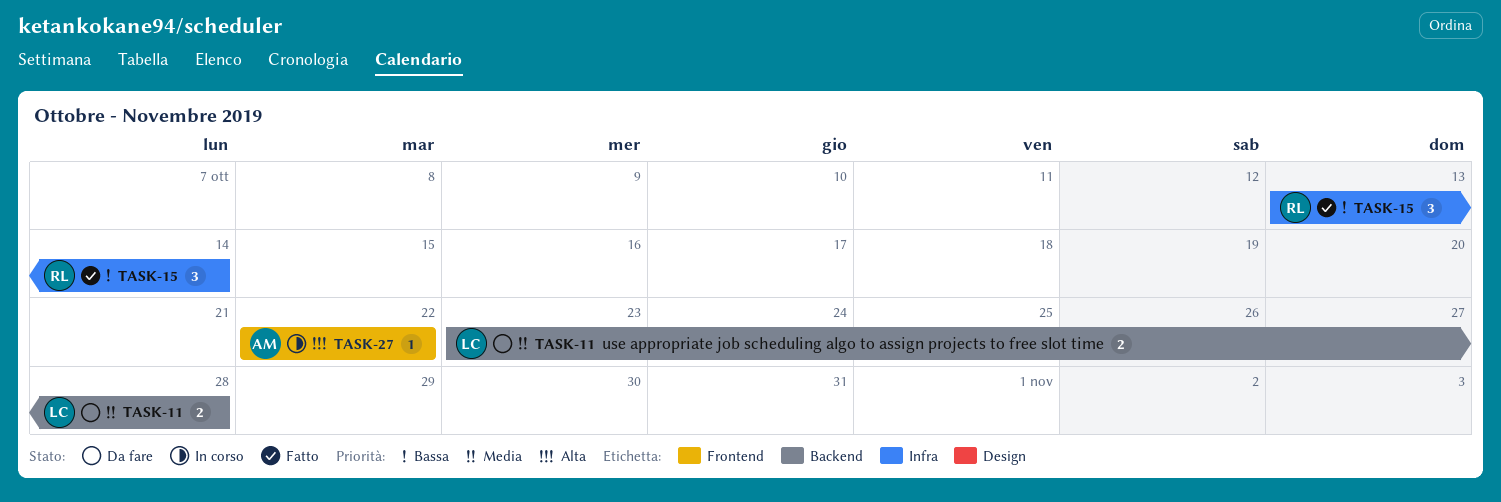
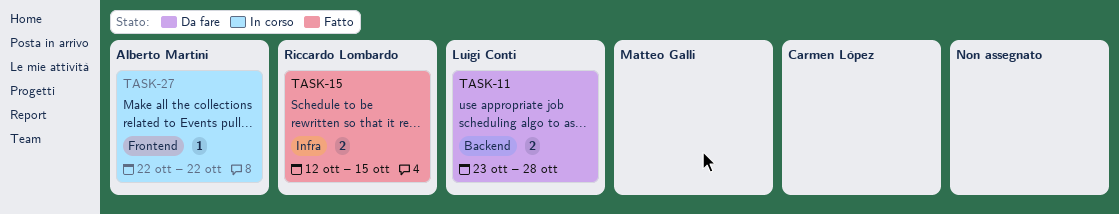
TASK-15, estimate: 3 -> 2
TASK-15, start: Oct 13 -> Oct 12
TASK-15, due: Oct 14 -> Oct 15

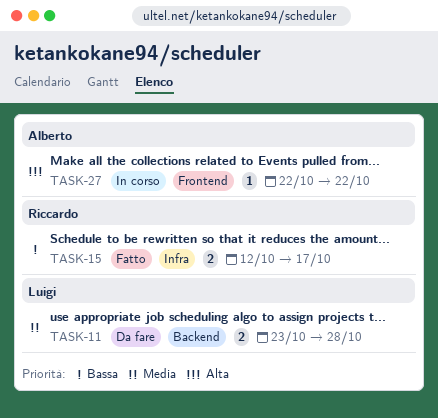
TASK-15, due: Oct 15 -> Oct 17

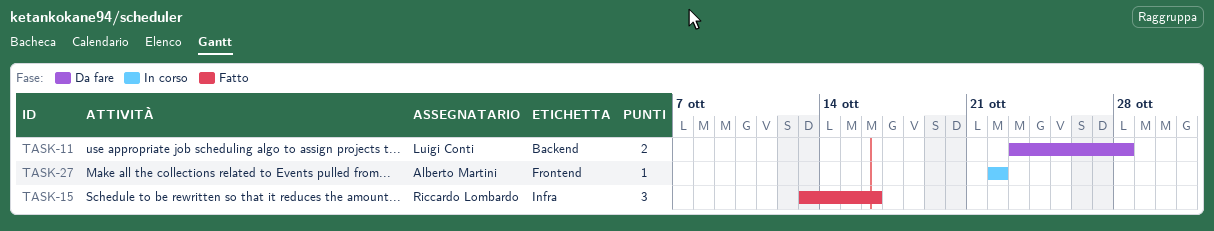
TASK-15, estimate: 2 -> 3
TASK-15, start: Oct 12 -> Oct 13
TASK-15, due: Oct 17 -> Oct 16

